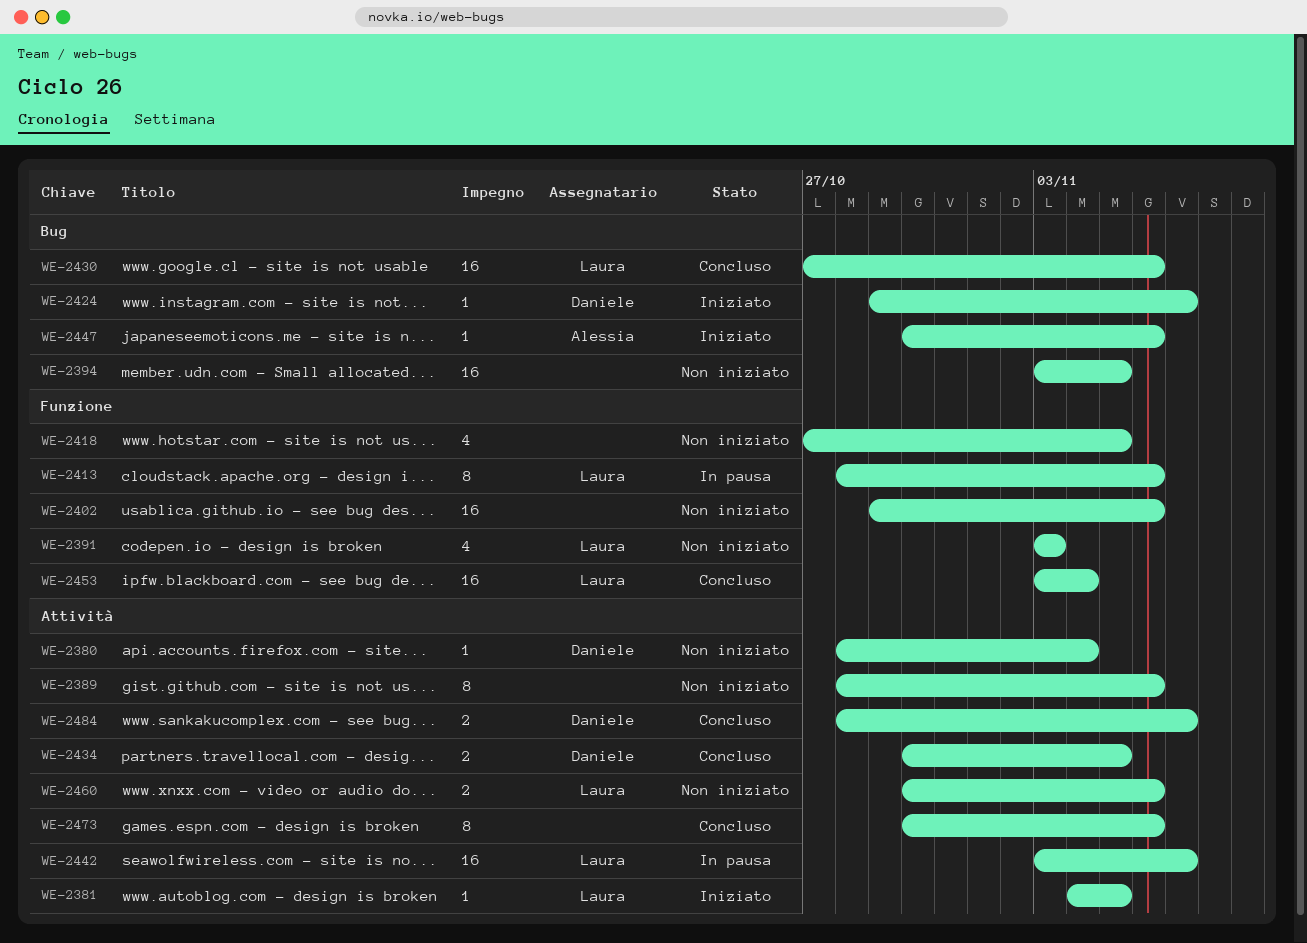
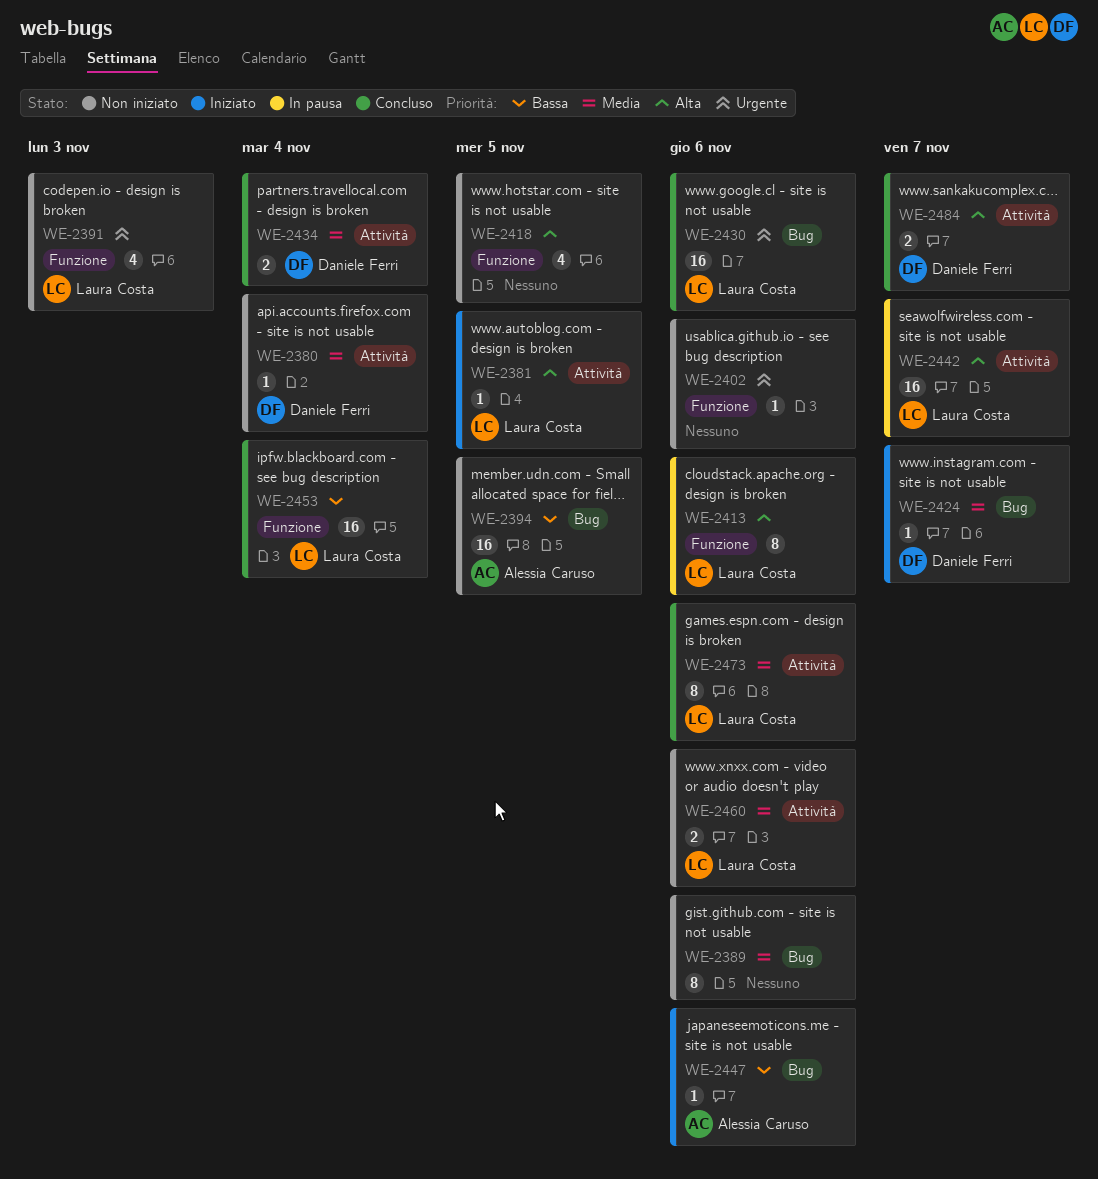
WE-2389, label: Attività -> Bug
WE-2394, owner: none -> Alessia Caruso
WE-2402, estimate: 16 -> 1
WE-2434, due: Nov 5 -> Nov 4
WE-2473, owner: none -> Laura Costa

